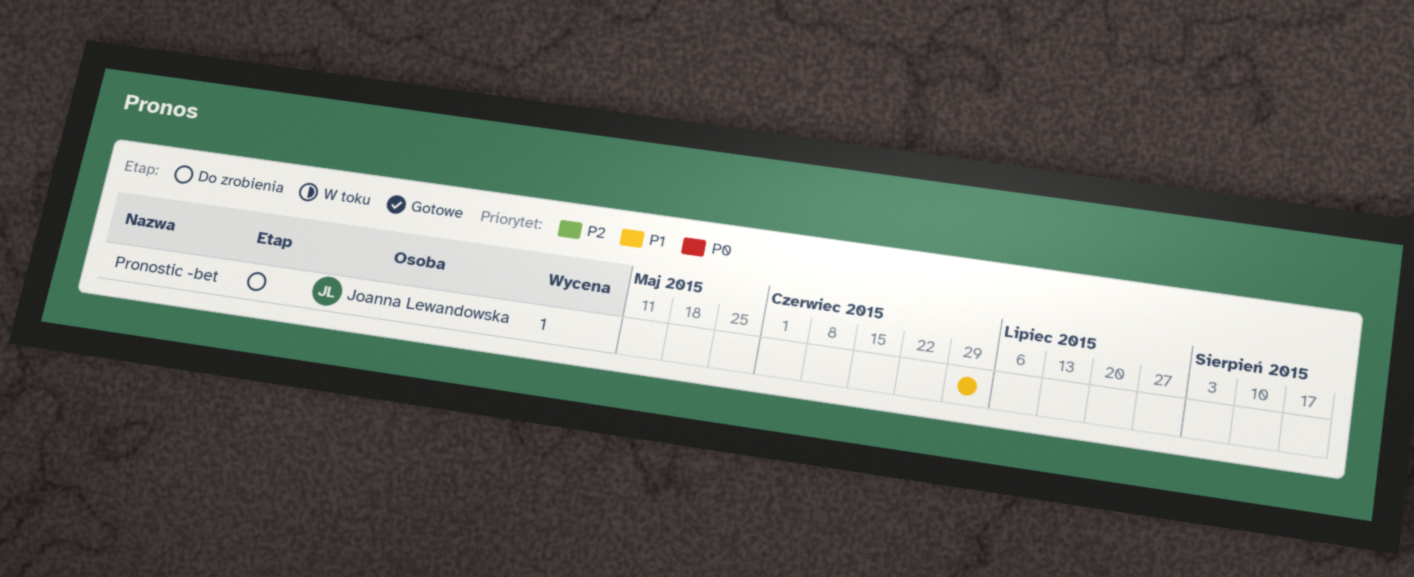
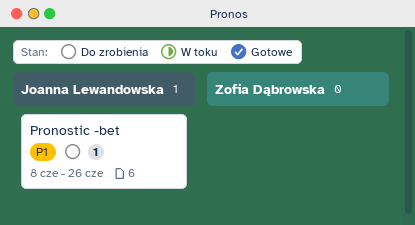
Pronostic -bet, start: Jun 29 -> Jun 8
Pronostic -bet, due: Jul 3 -> Jun 26

